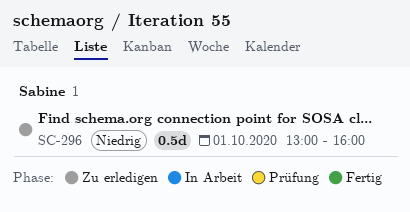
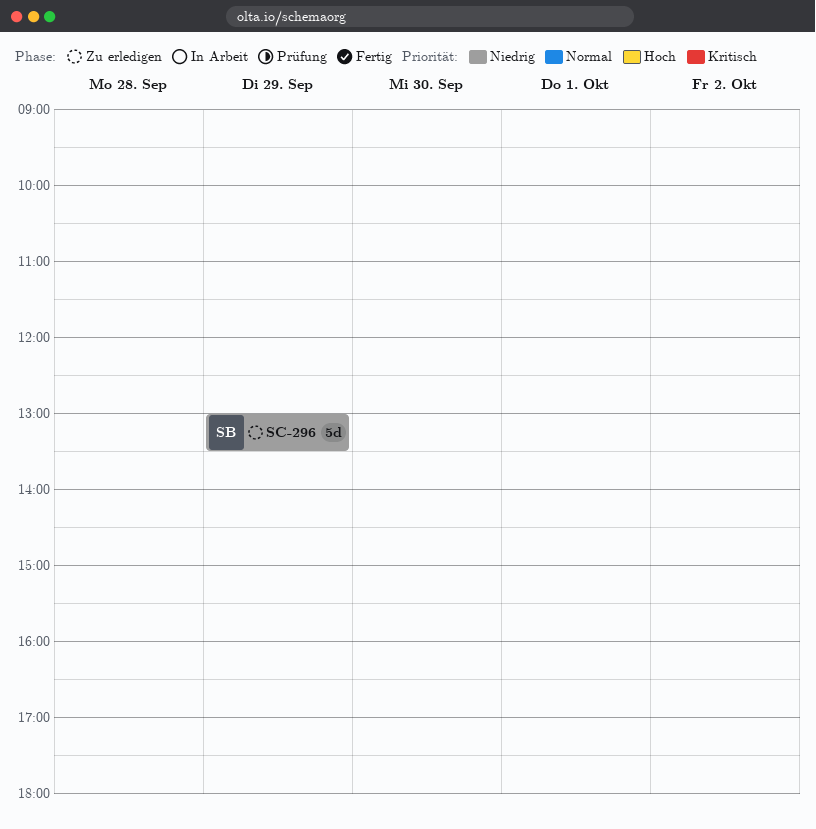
SC-296, estimate: 0.5d -> 5d
SC-296, day: Oct 1 -> Sep 29
SC-296, ends: 16:00 -> 13:30

